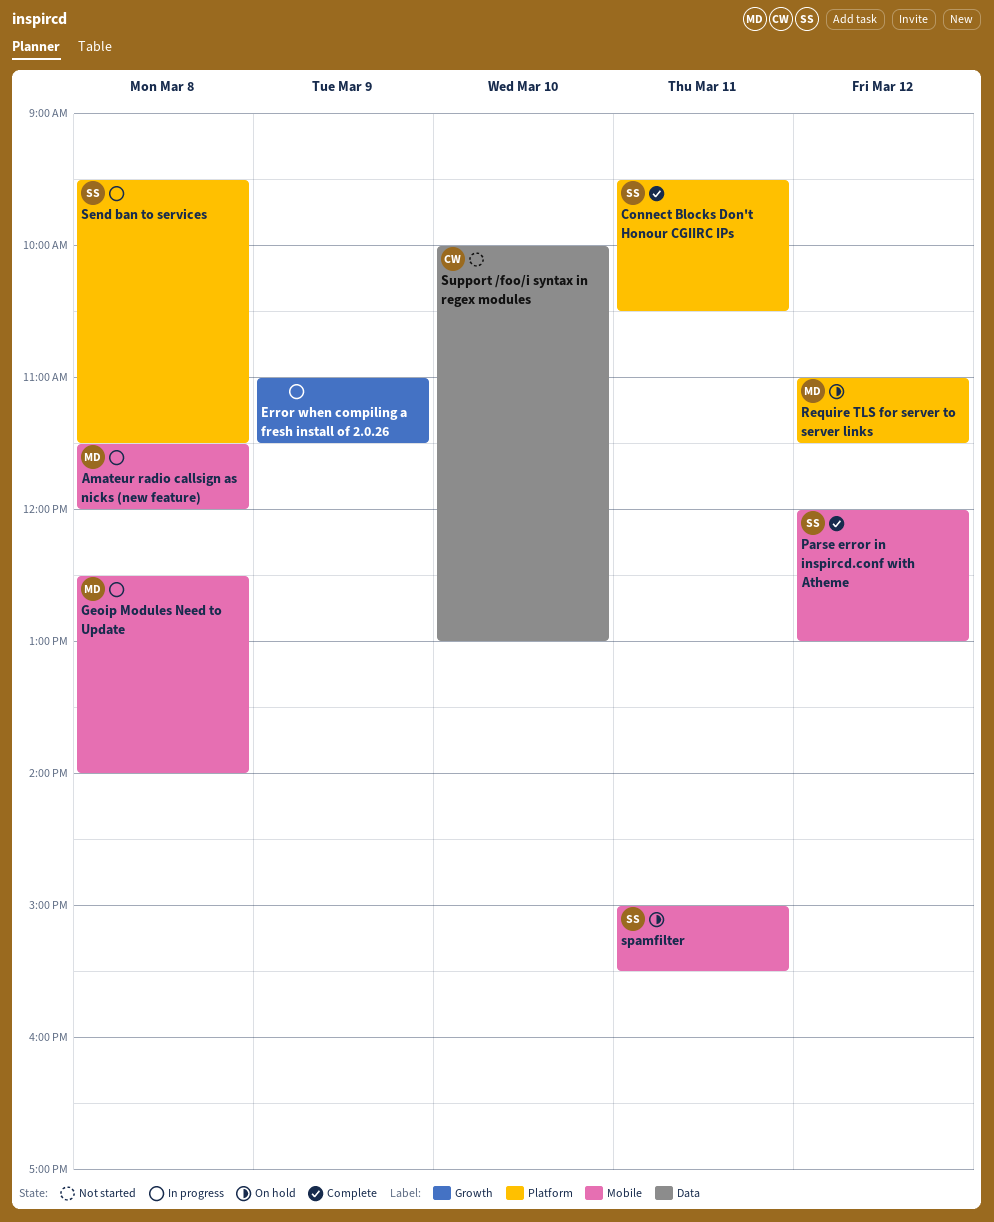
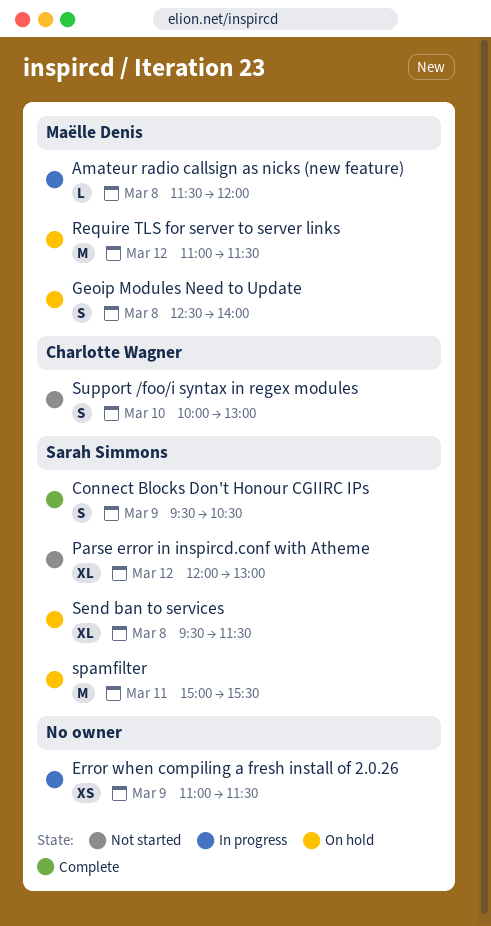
Connect Blocks Don't Honour CGIIRC IPs, day: Mar 11 -> Mar 9
Geoip Modules Need to Update, status: In progress -> On hold
Parse error in inspircd.conf with Atheme, status: Complete -> Not started
Send ban to services, status: In progress -> On hold

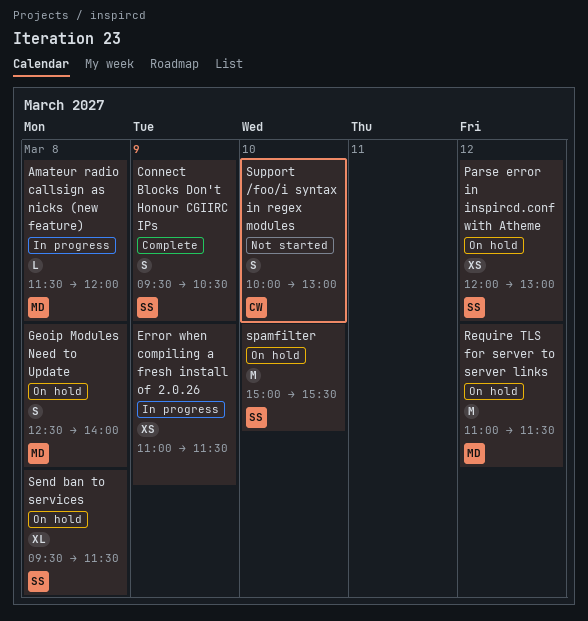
Parse error in inspircd.conf with Atheme, status: Not started -> On hold
Parse error in inspircd.conf with Atheme, estimate: XL -> XS
spamfilter, day: Mar 11 -> Mar 10

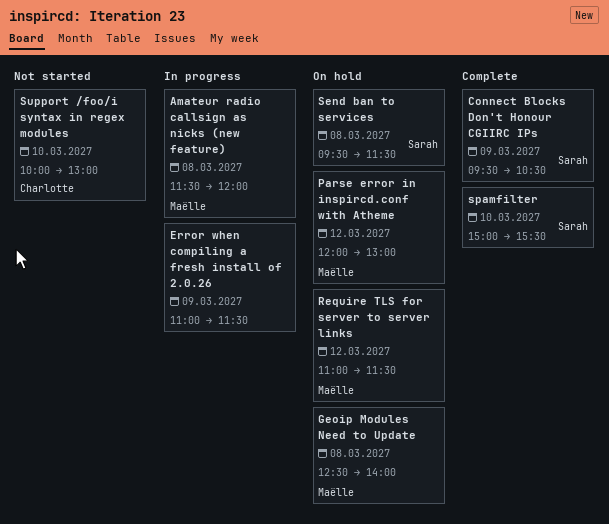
Parse error in inspircd.conf with Atheme, owner: Sarah -> Maëlle
spamfilter, status: On hold -> Complete

